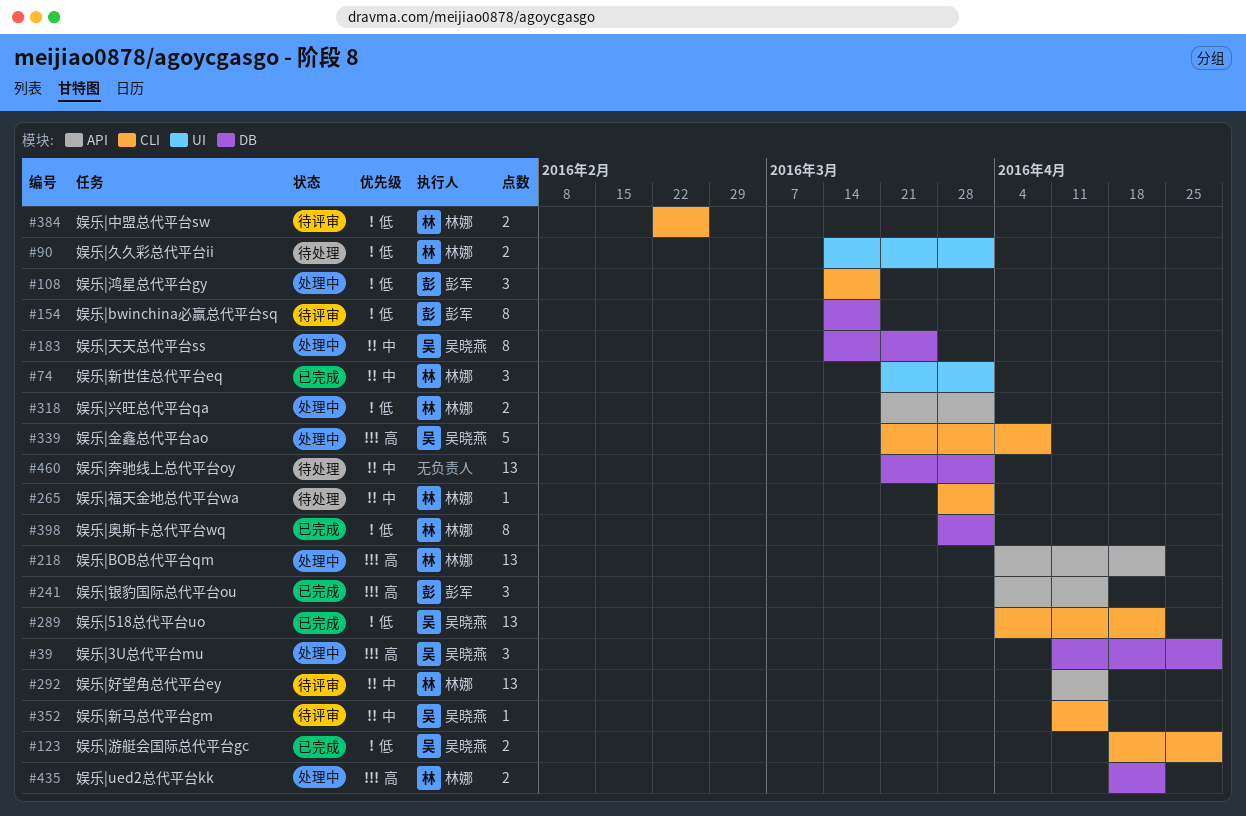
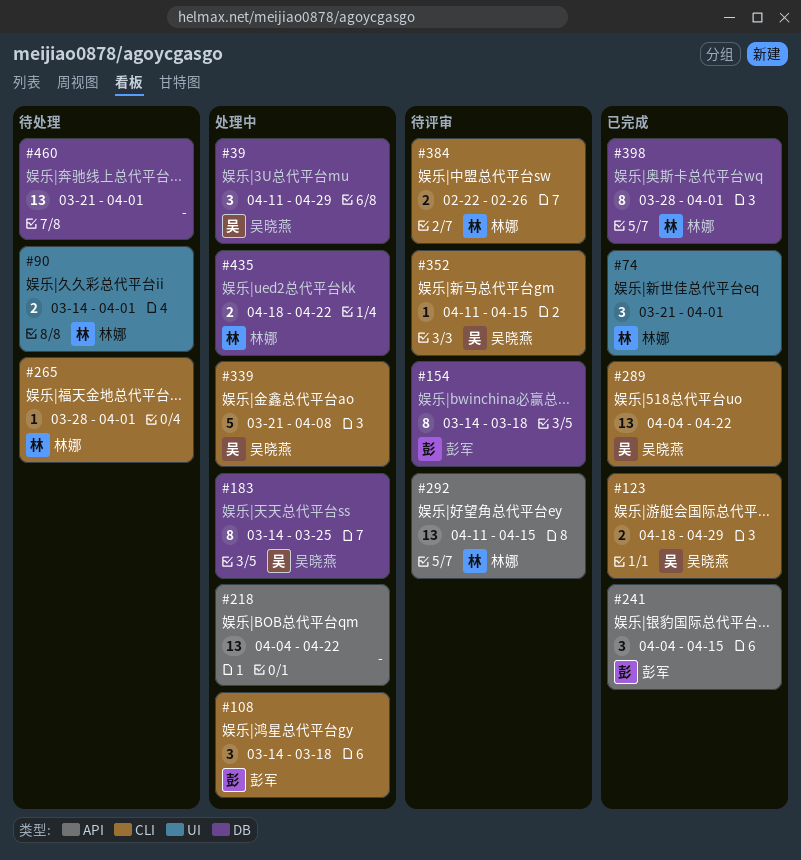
#218, owner: 林娜 -> none
#318: present -> none

